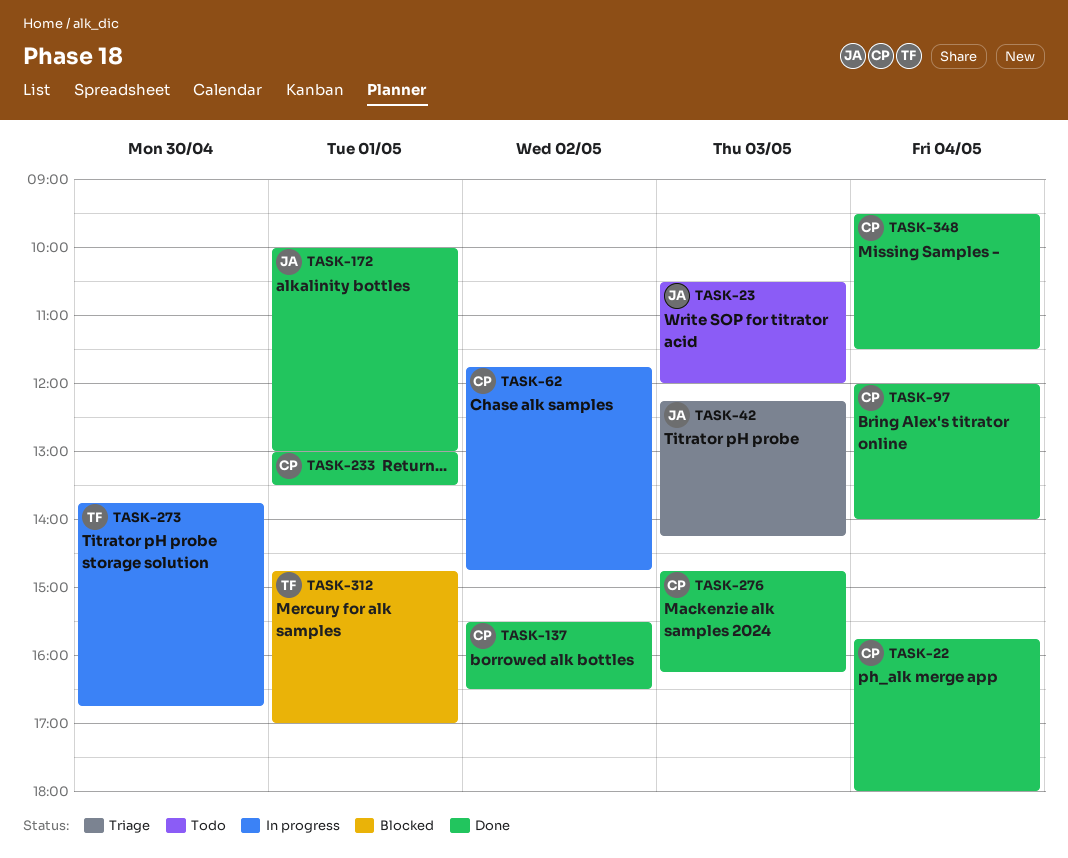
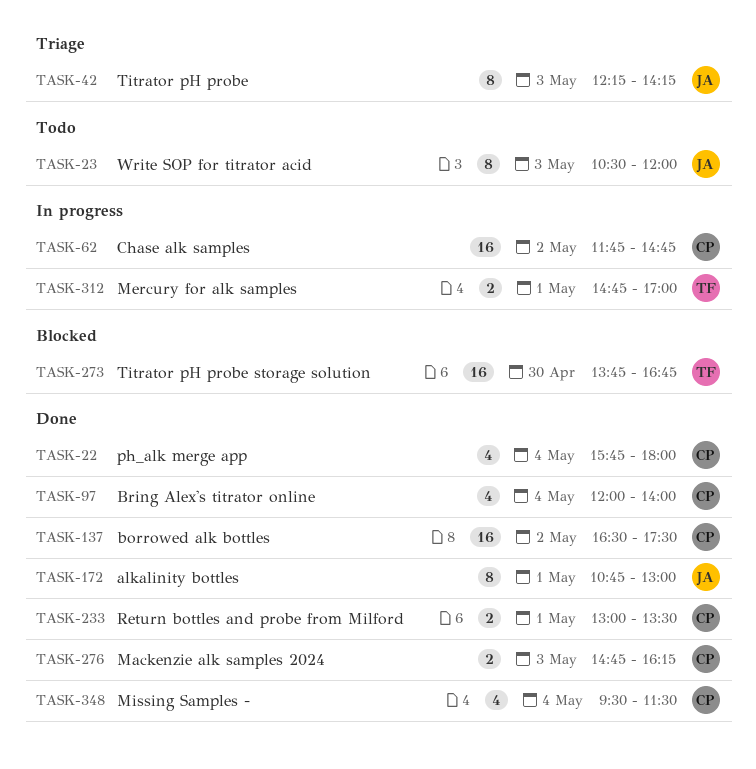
TASK-137, begins: 15:30 -> 16:30
TASK-137, ends: 16:30 -> 17:30
TASK-172, begins: 10:00 -> 10:45
TASK-273, status: In progress -> Blocked
TASK-312, status: Blocked -> In progress

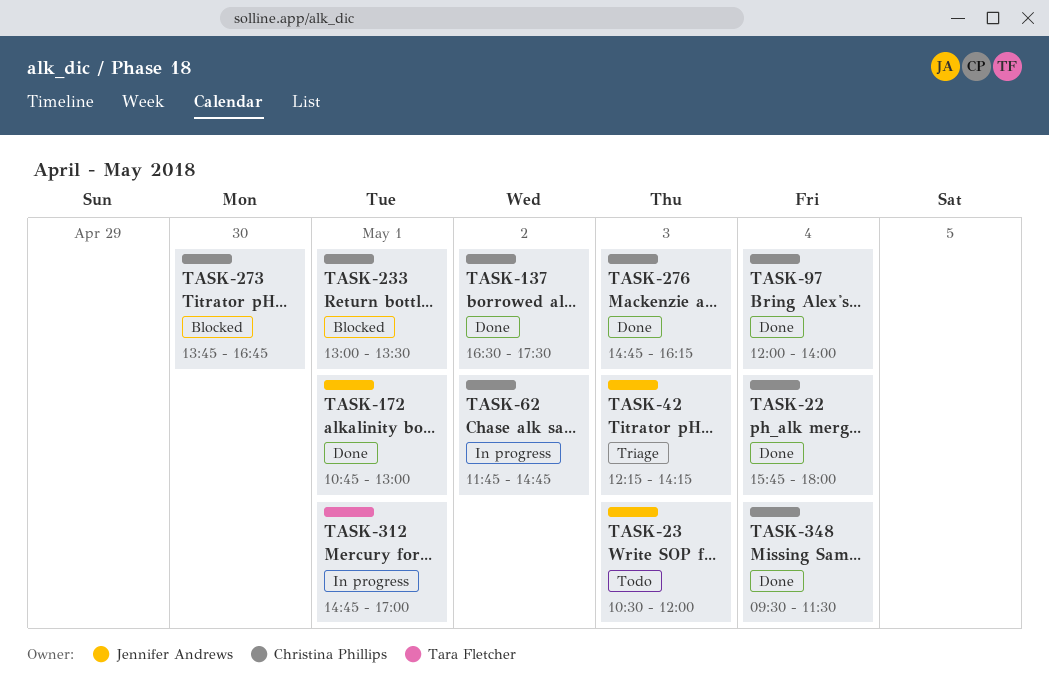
TASK-233, status: Done -> Blocked
TASK-273, owner: Tara Fletcher -> Christina Phillips

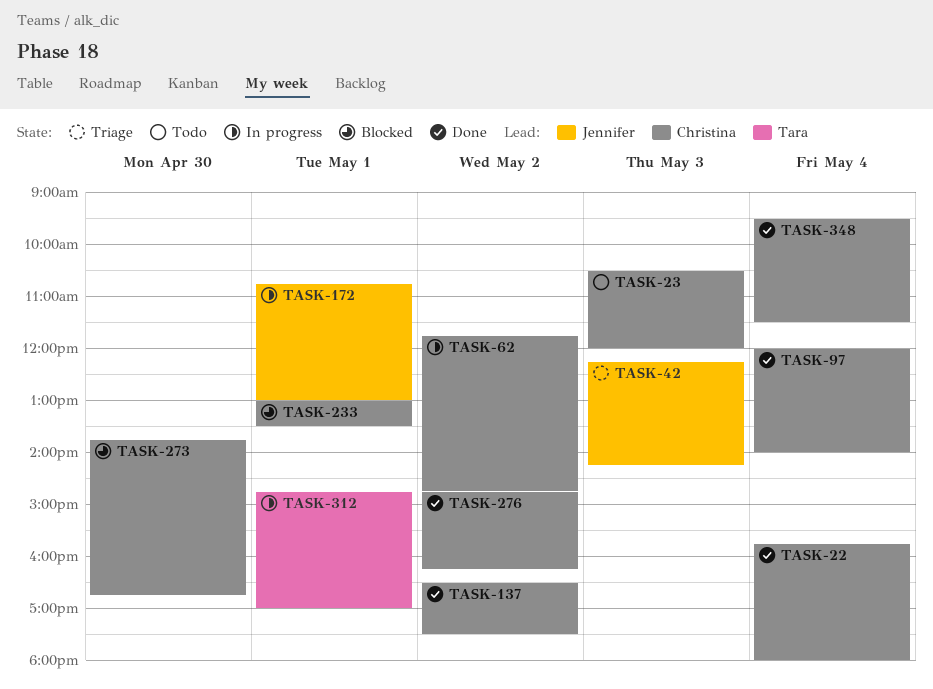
TASK-23, owner: Jennifer Andrews -> Christina Phillips
TASK-172, status: Done -> In progress
TASK-276, day: May 3 -> May 2

